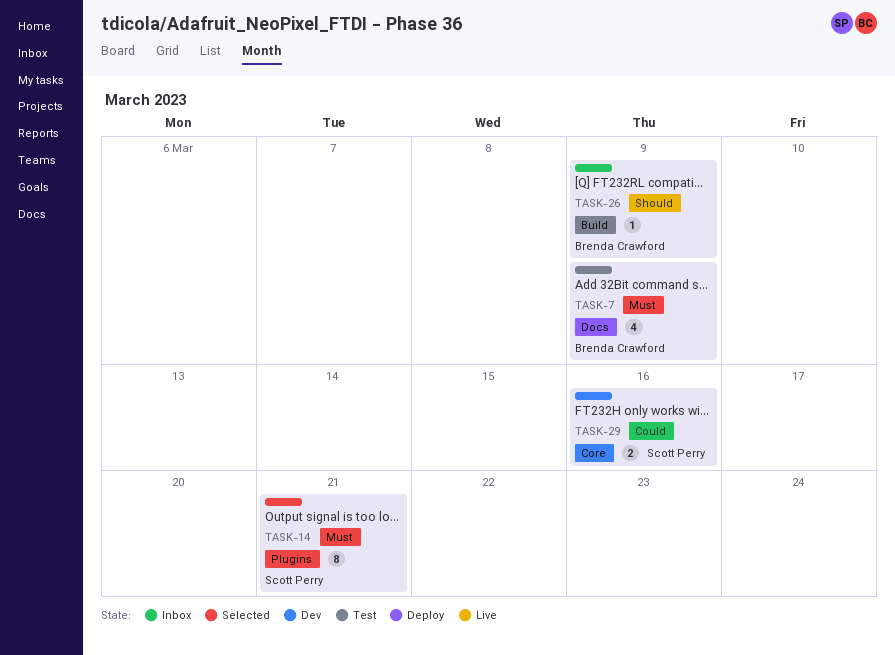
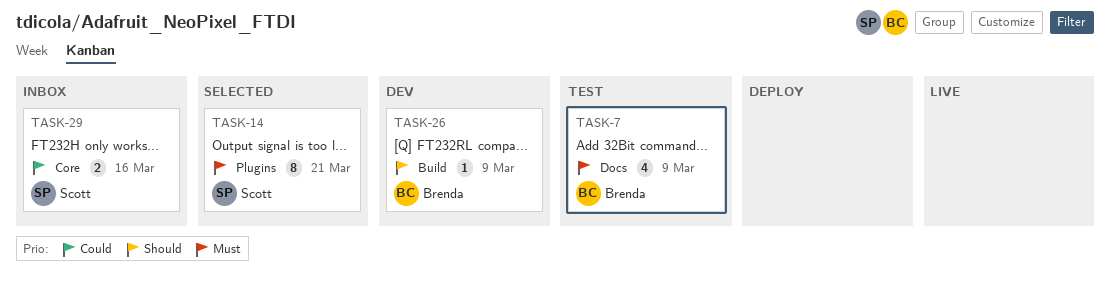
TASK-26, status: Inbox -> Dev
TASK-29, status: Dev -> Inbox

